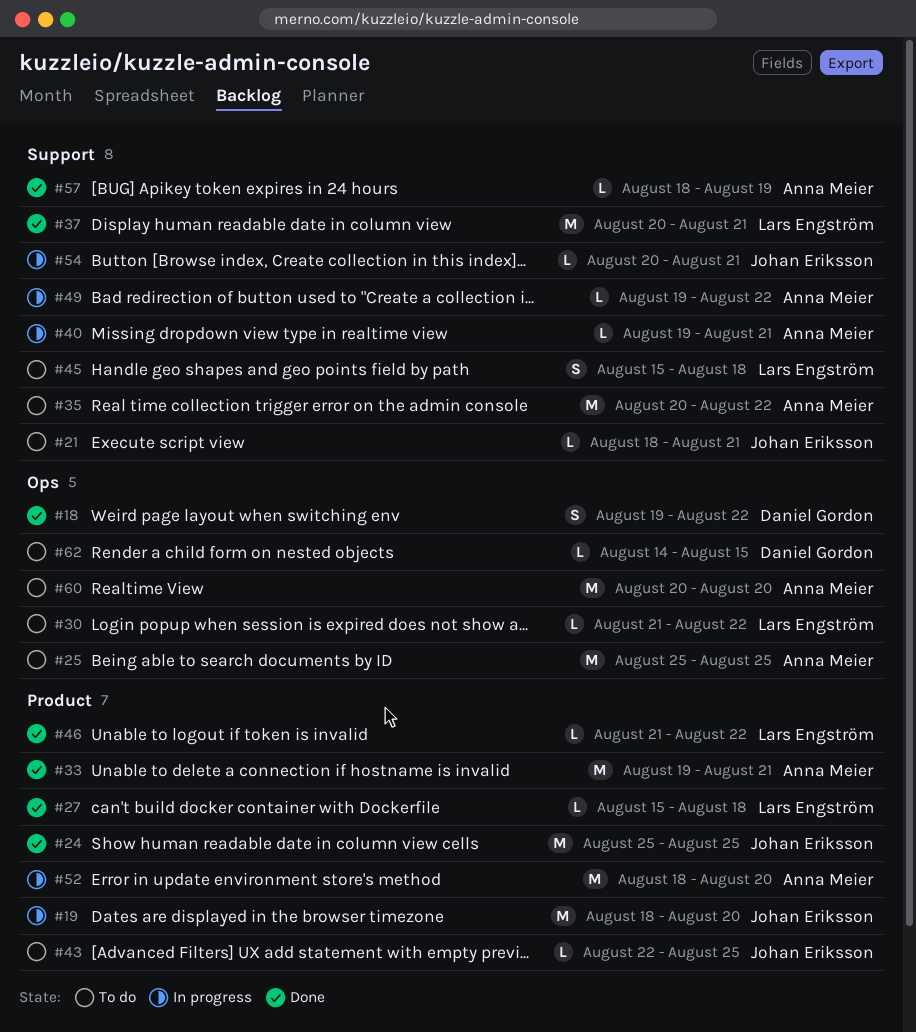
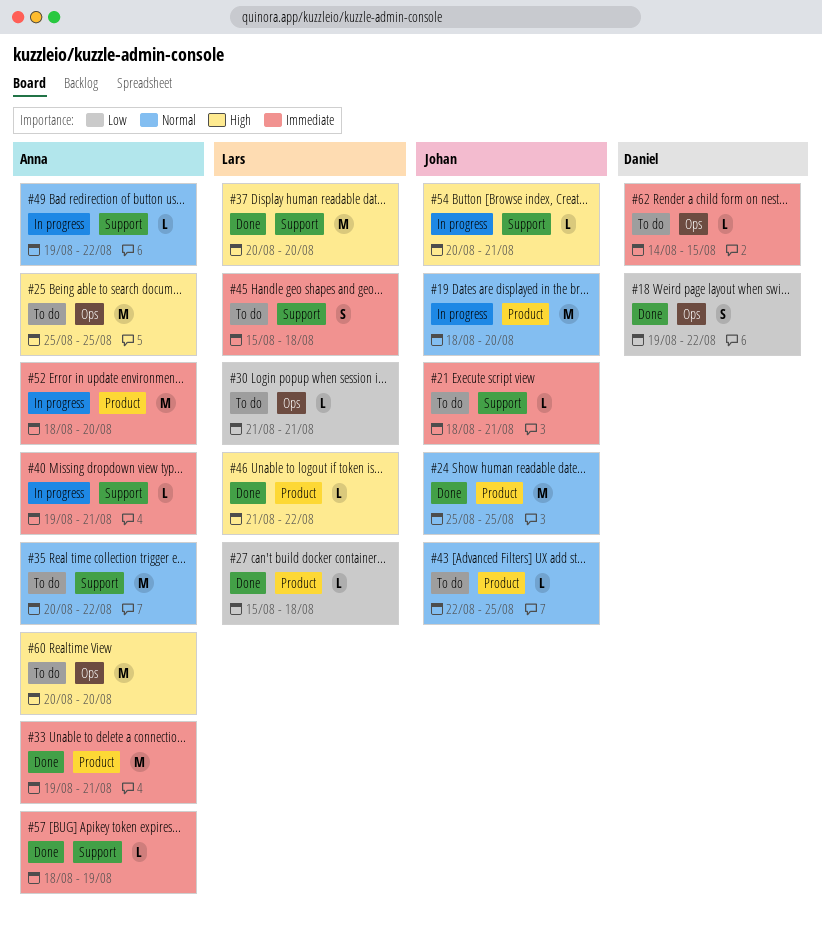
#30, due: Aug 22 -> Aug 21
#37, due: Aug 21 -> Aug 20

